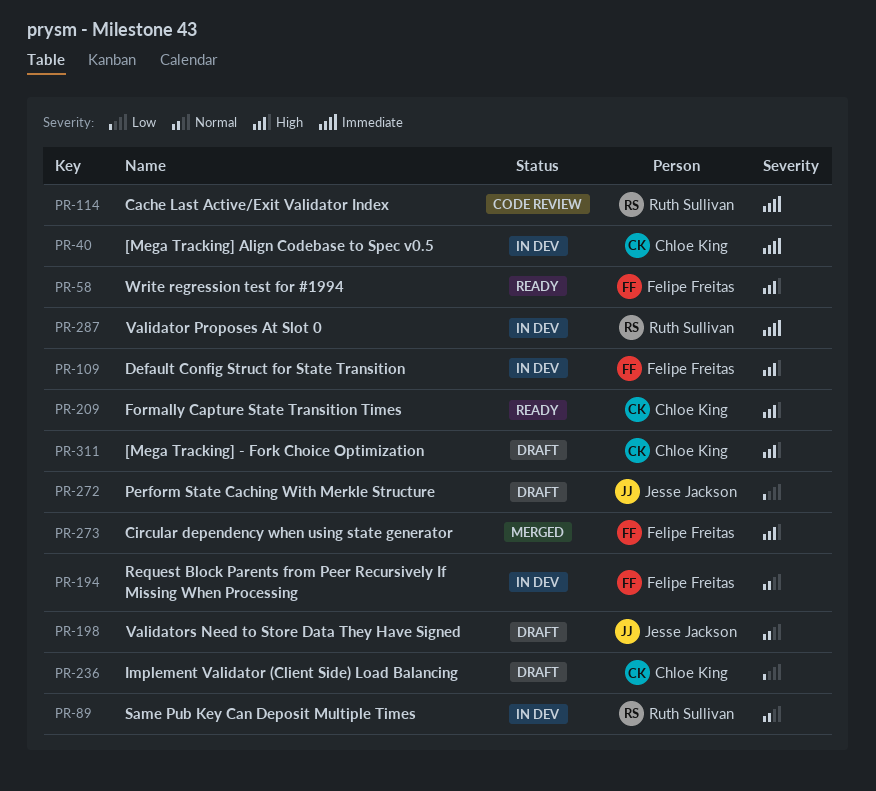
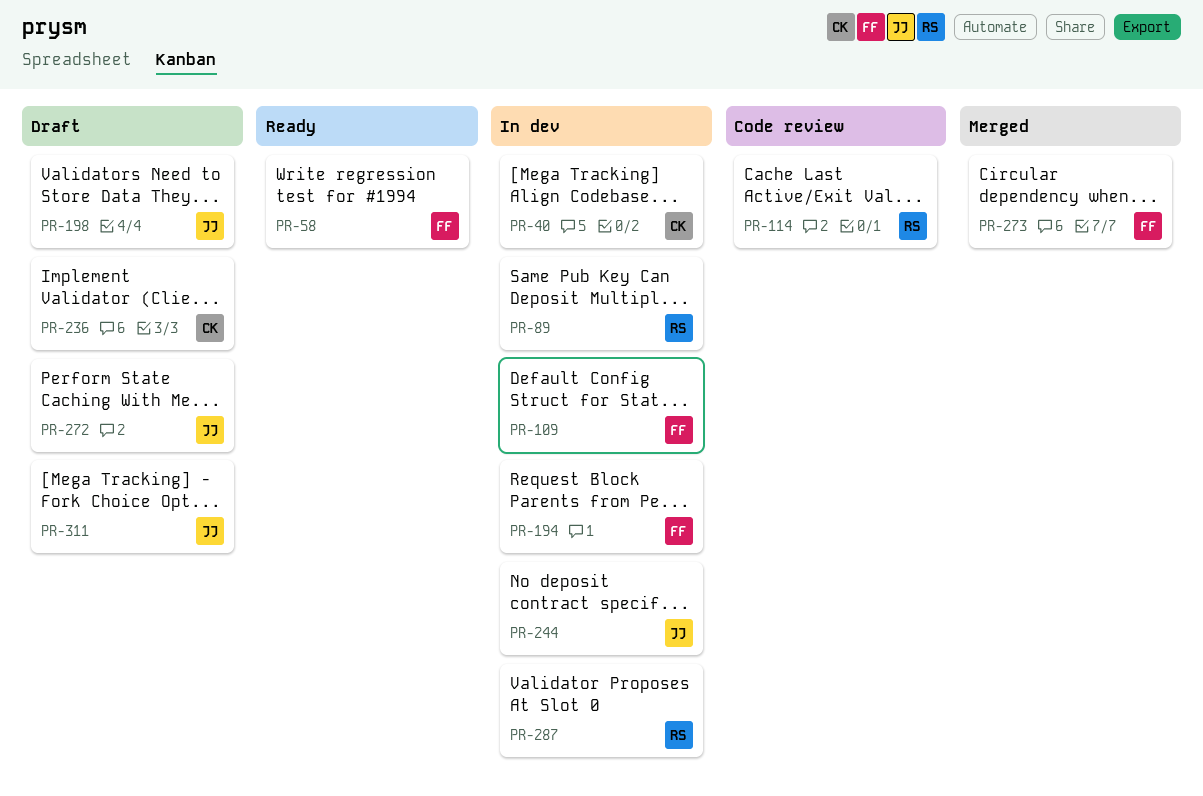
PR-209: present -> none
PR-244: none -> present
PR-311, owner: Chloe King -> Jesse Jackson

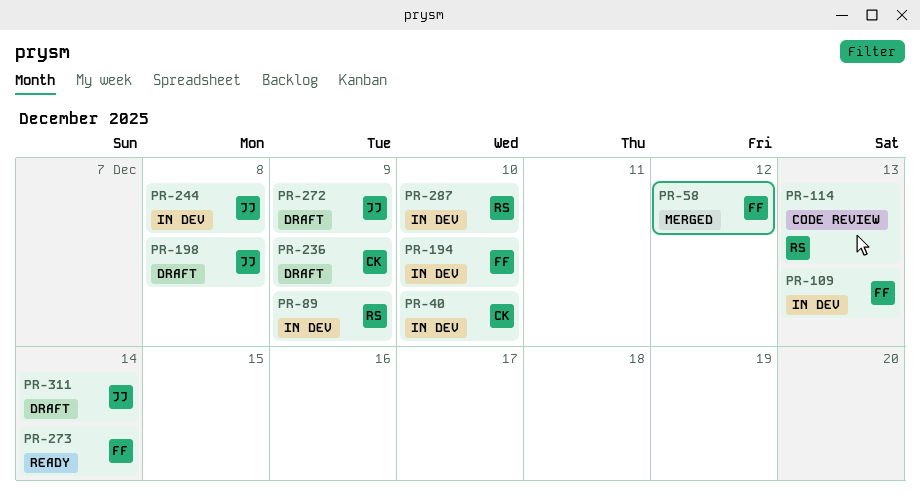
PR-58, status: Ready -> Merged
PR-273, status: Merged -> Ready

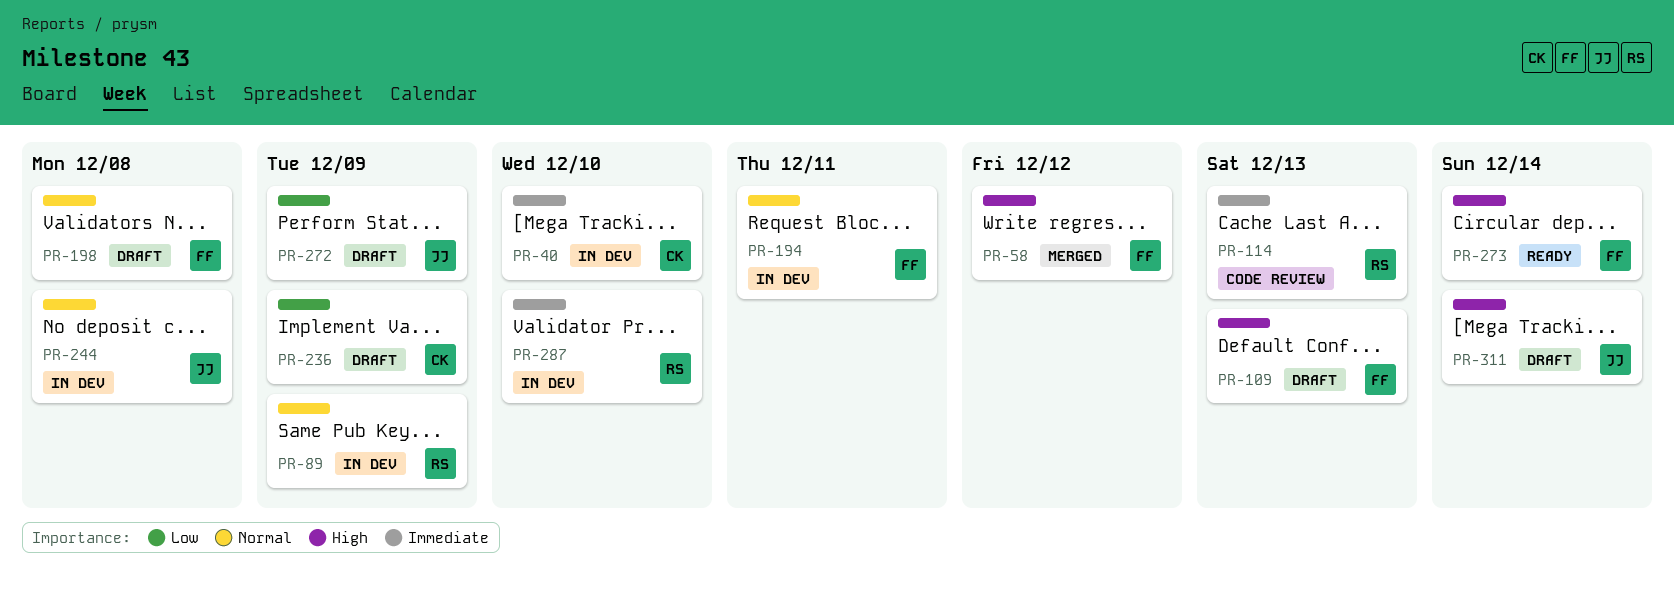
PR-109, status: In dev -> Draft
PR-194, due: Dec 10 -> Dec 11
PR-198, owner: JJ -> FF

